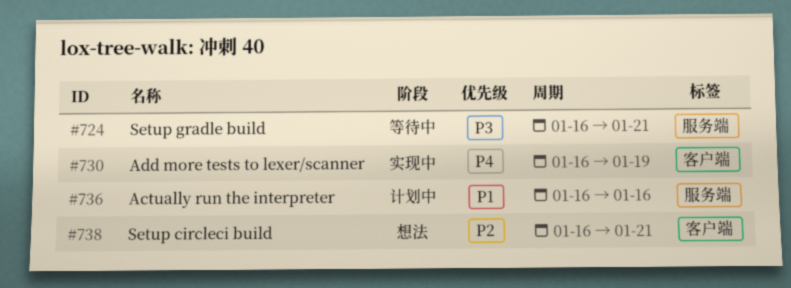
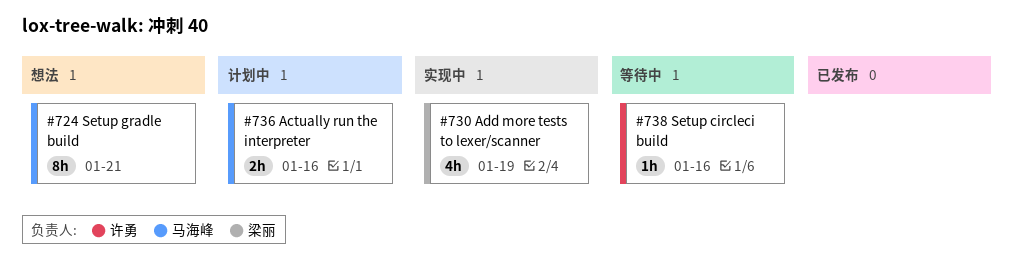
#724, status: 等待中 -> 想法
#738, status: 想法 -> 等待中
#738, due: Jan 21 -> Jan 16

